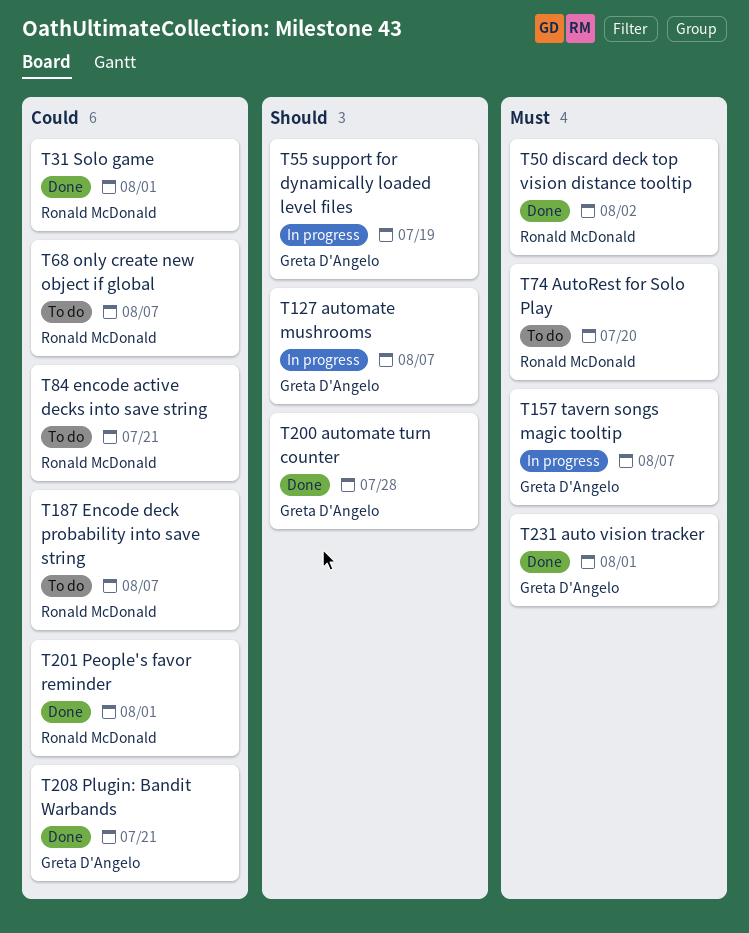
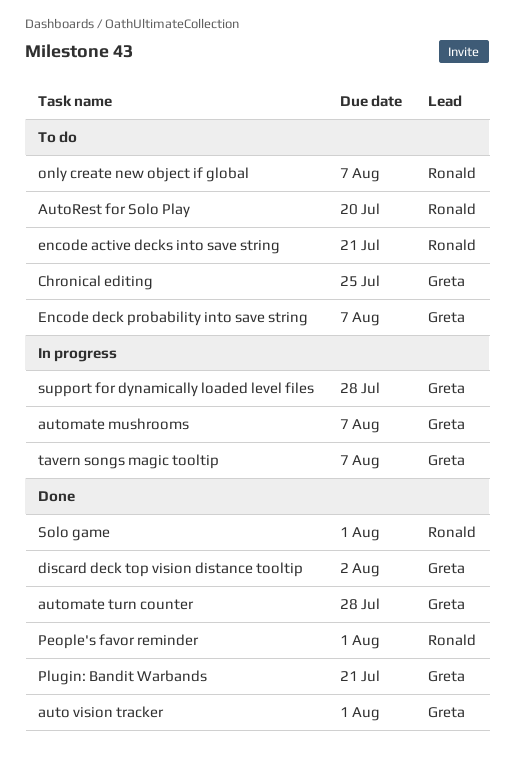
Chronical editing: none -> present
discard deck top vision distance tooltip, owner: Ronald McDonald -> Greta D'Angelo
Encode deck probability into save string, owner: Ronald McDonald -> Greta D'Angelo
support for dynamically loaded level files, due: Jul 19 -> Jul 28

